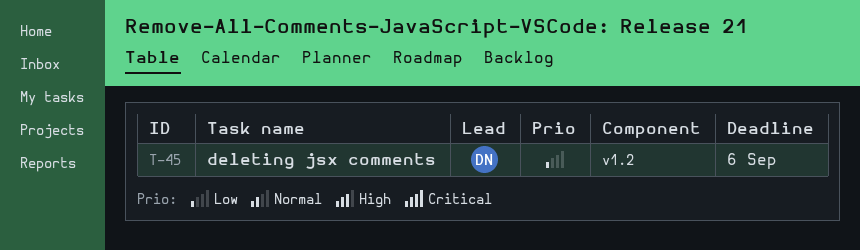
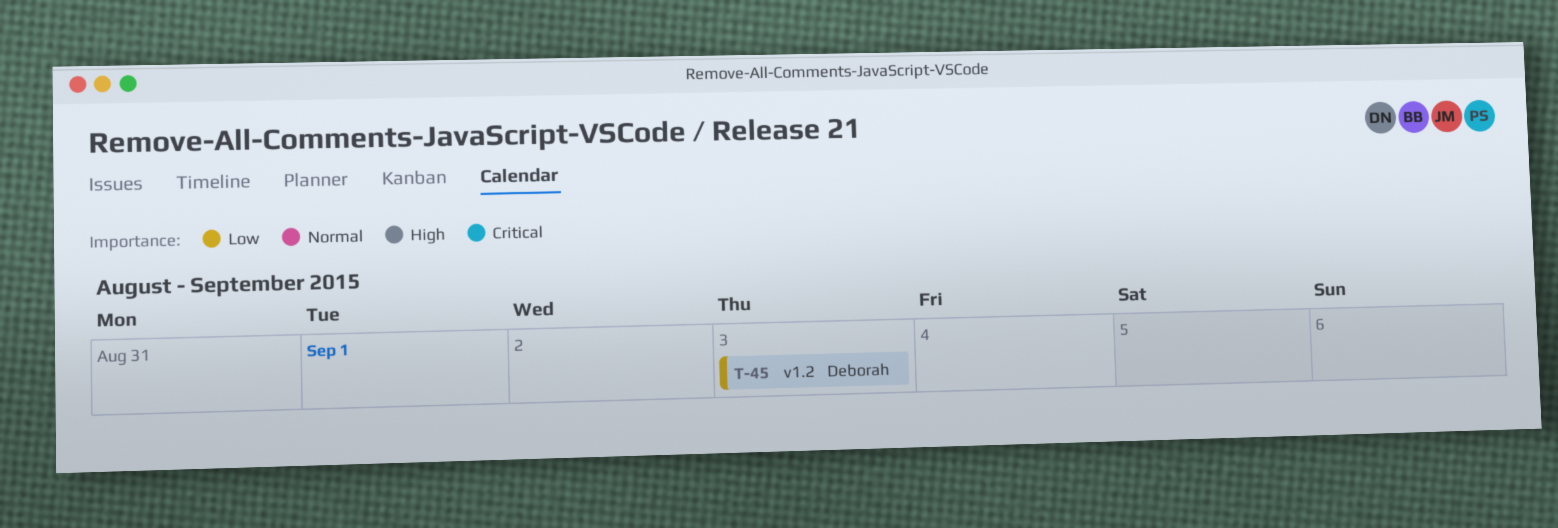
T-45, due: Sep 6 -> Sep 3

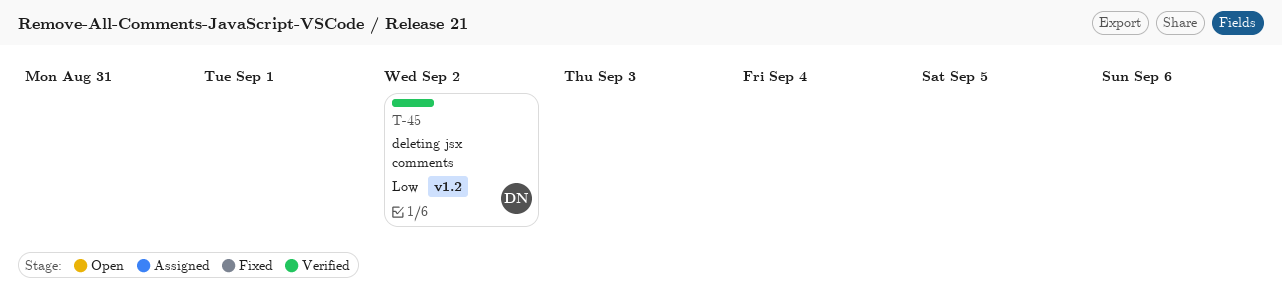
T-45, due: Sep 3 -> Sep 2

